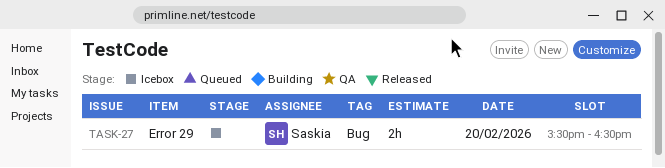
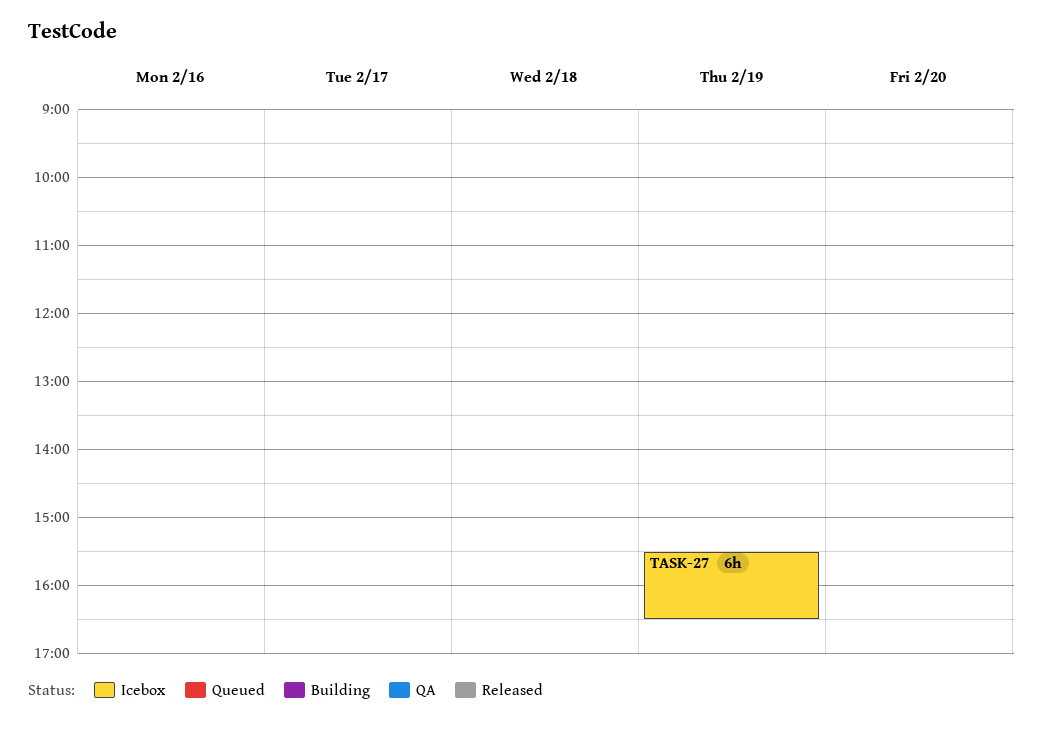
TASK-27, estimate: 2h -> 6h
TASK-27, day: Feb 20 -> Feb 19

